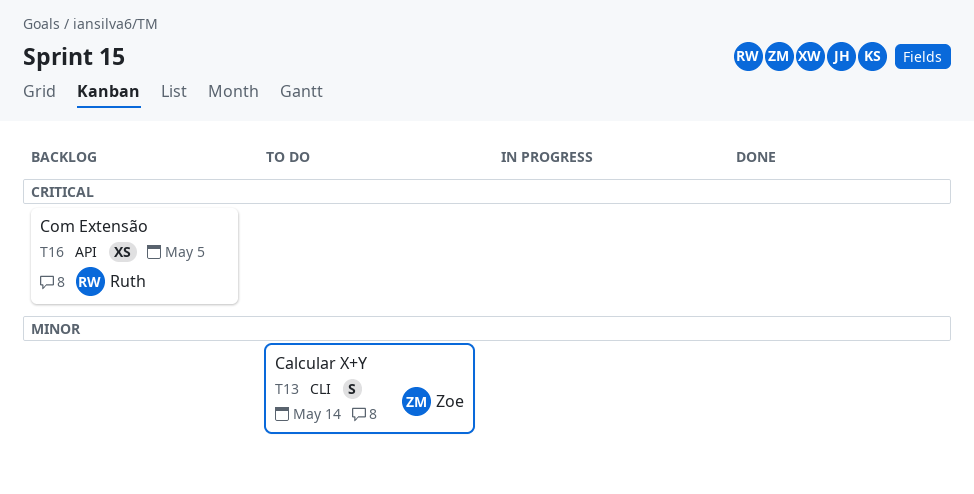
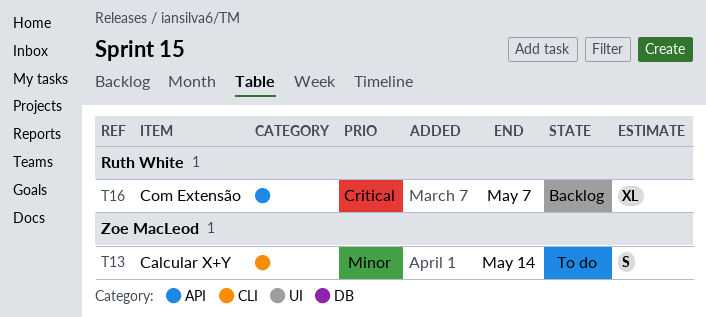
T16, estimate: XS -> XL
T16, due: May 5 -> May 7

